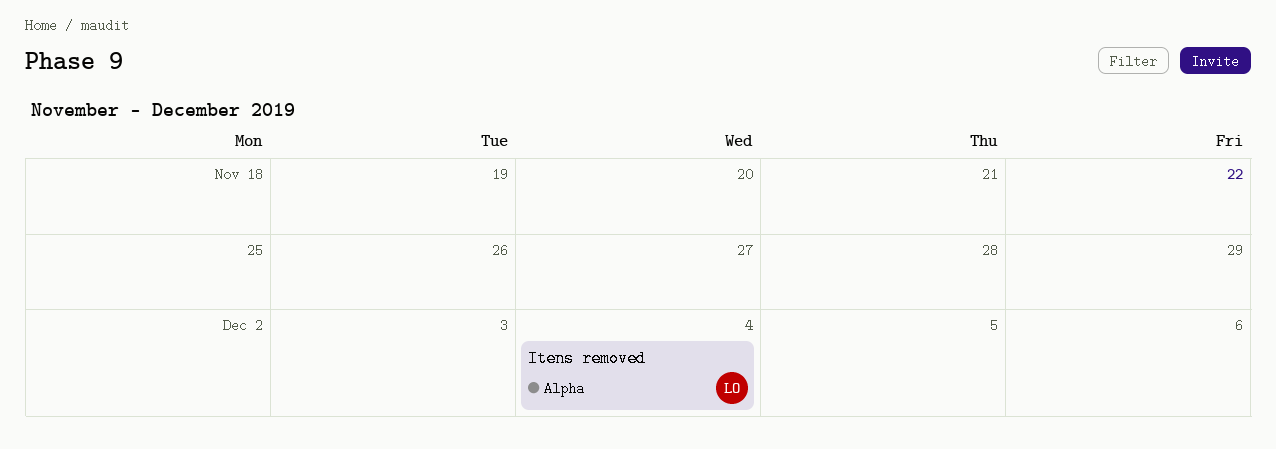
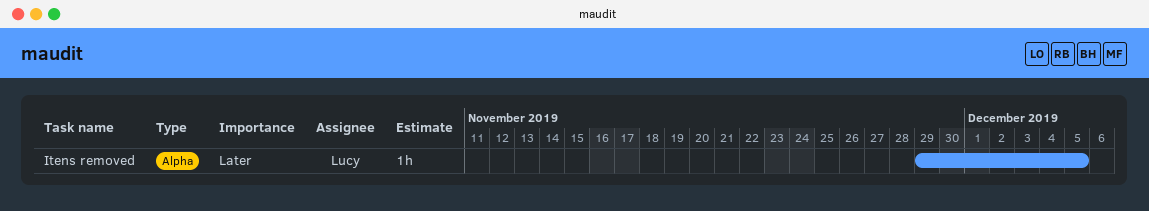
Itens removed, due: Dec 4 -> Dec 5

